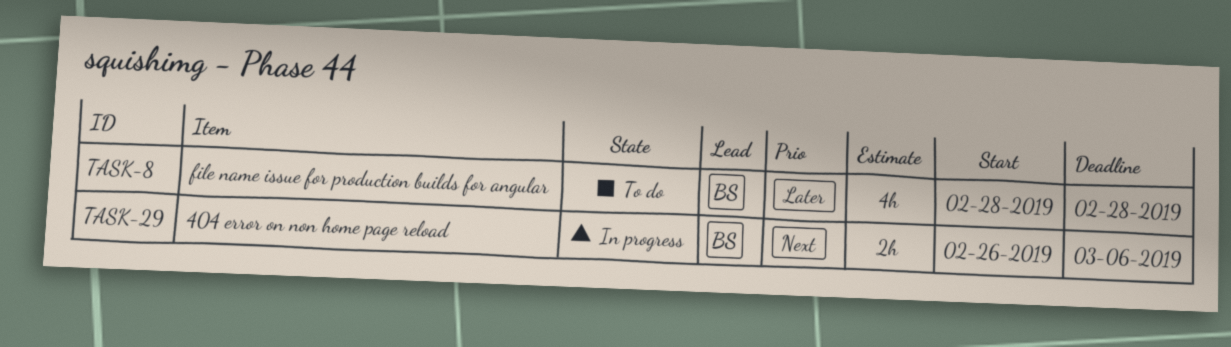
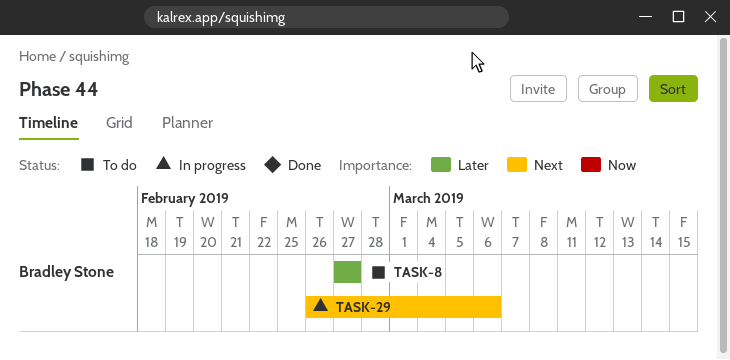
TASK-8, start: Feb 28 -> Feb 27
TASK-8, due: Feb 28 -> Feb 27

